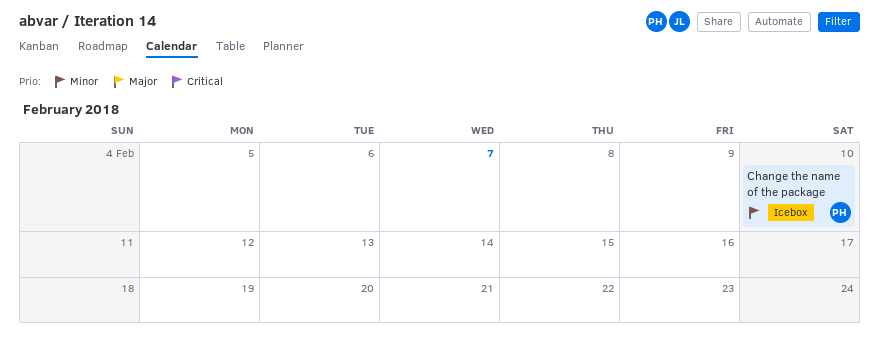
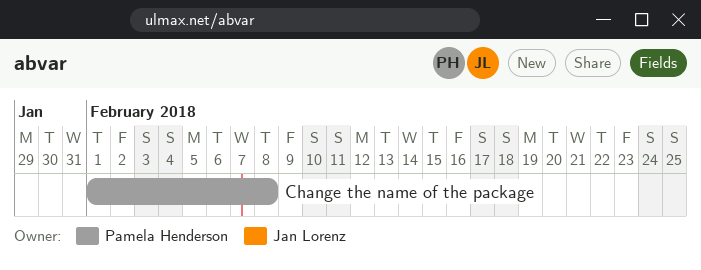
Change the name of the package, due: Feb 10 -> Feb 8

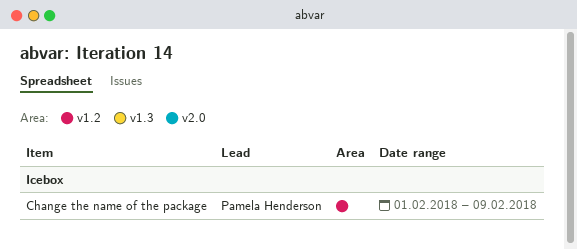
Change the name of the package, due: Feb 8 -> Feb 9

